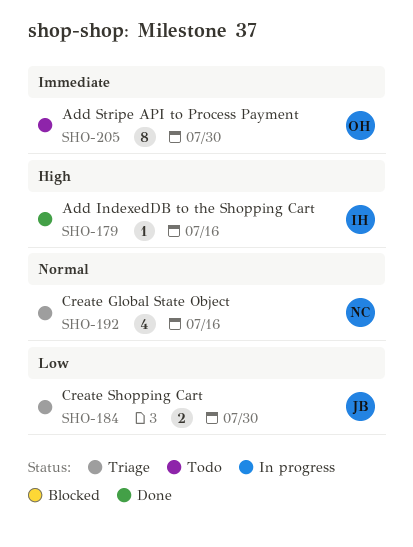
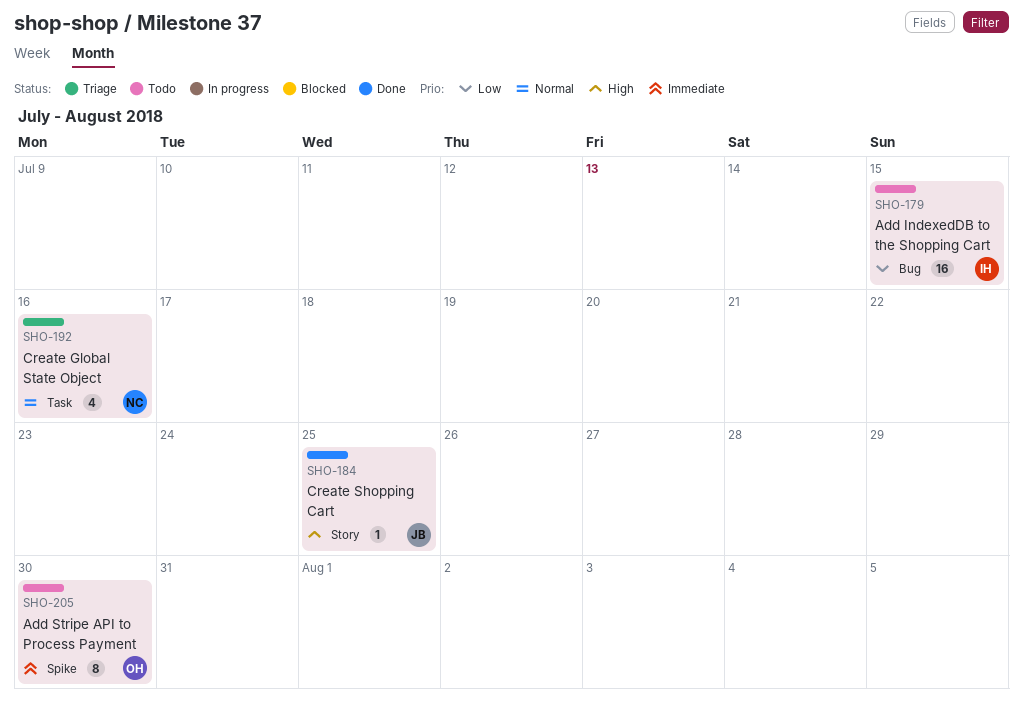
SHO-179, status: Done -> Todo
SHO-179, priority: High -> Low
SHO-179, estimate: 1 -> 16
SHO-179, due: Jul 16 -> Jul 15
SHO-184, status: Triage -> Done
SHO-184, priority: Low -> High
SHO-184, estimate: 2 -> 1
SHO-184, due: Jul 30 -> Jul 25

